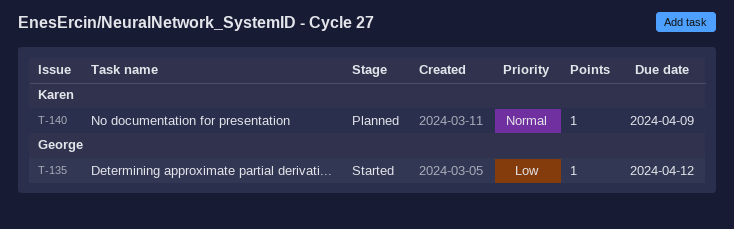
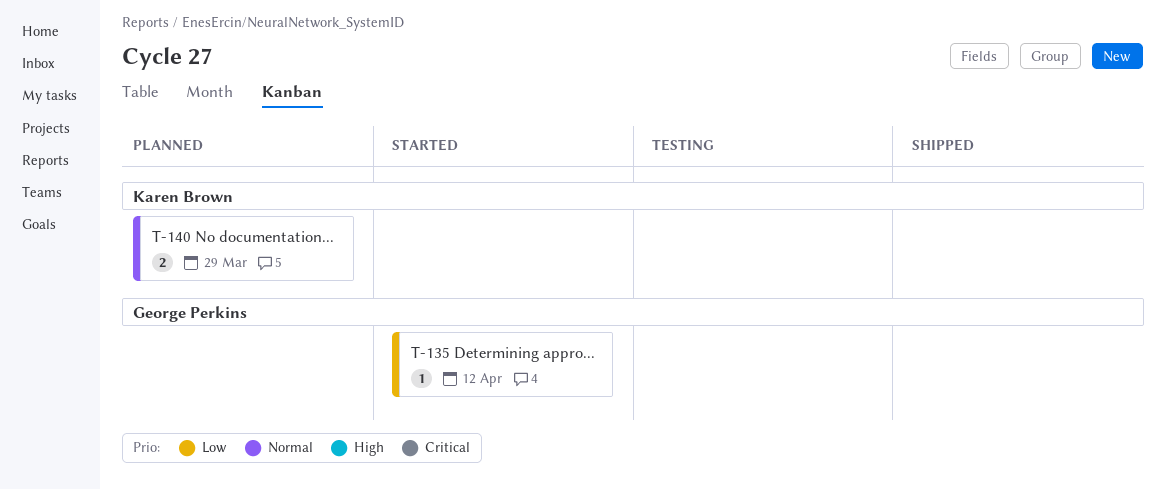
T-140, estimate: 1 -> 2
T-140, due: Apr 9 -> Mar 29

